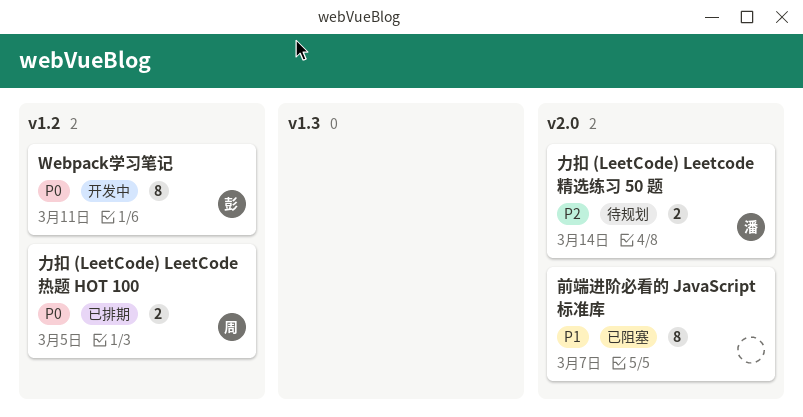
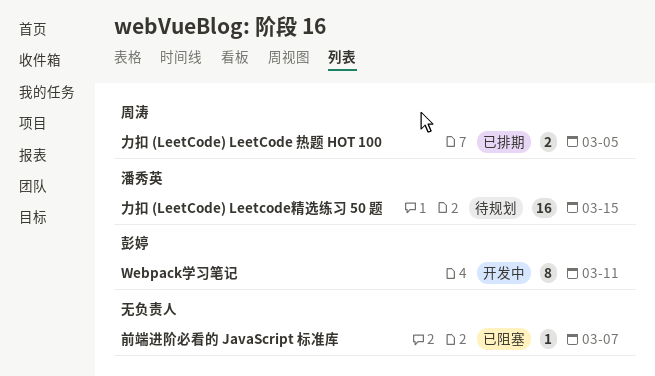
前端进阶必看的 JavaScript 标准库, estimate: 8 -> 1
力扣 (LeetCode) Leetcode精选练习 50 题, estimate: 2 -> 16
力扣 (LeetCode) Leetcode精选练习 50 题, due: Mar 14 -> Mar 15

